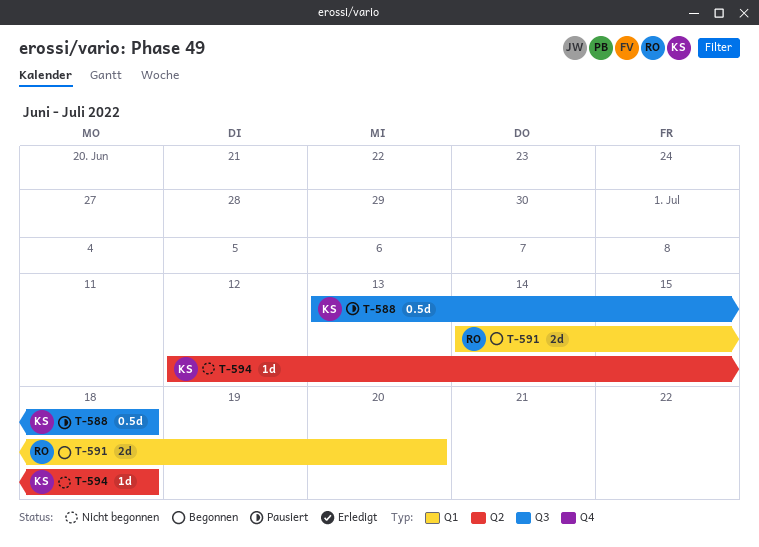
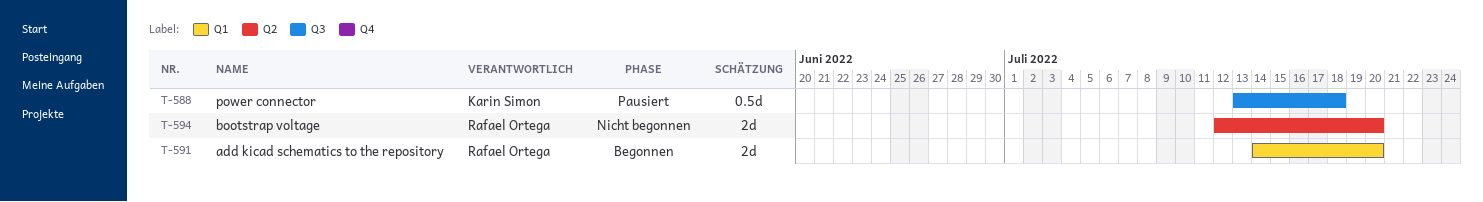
T-594, owner: Karin Simon -> Rafael Ortega
T-594, estimate: 1d -> 2d
T-594, due: Jul 18 -> Jul 20

